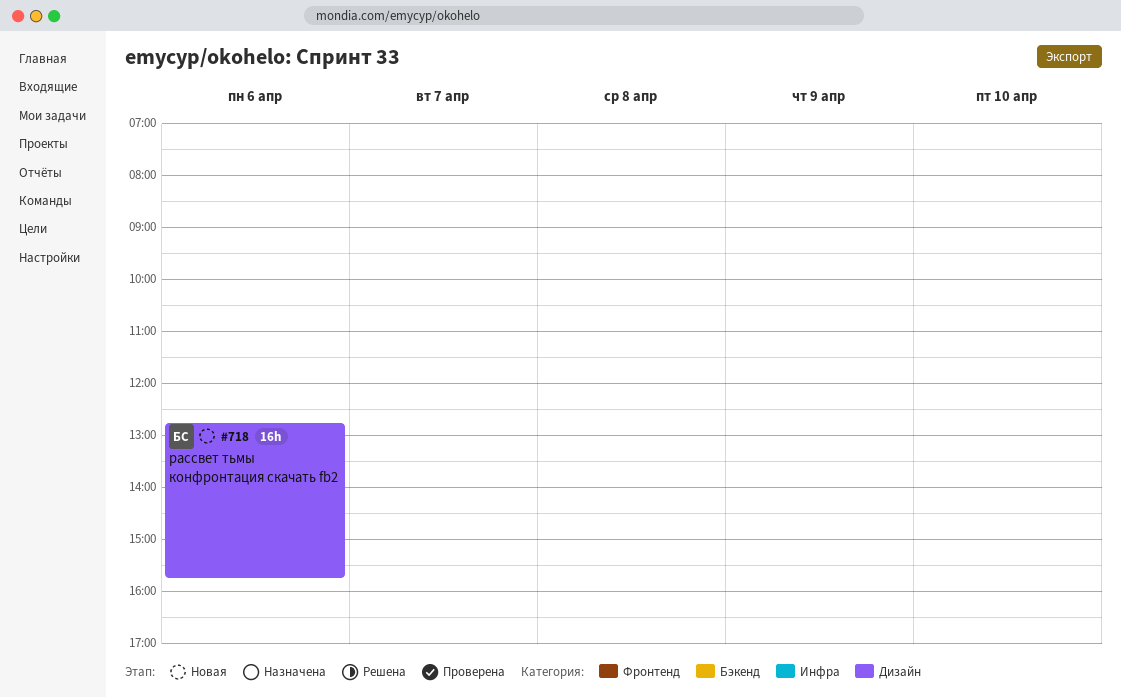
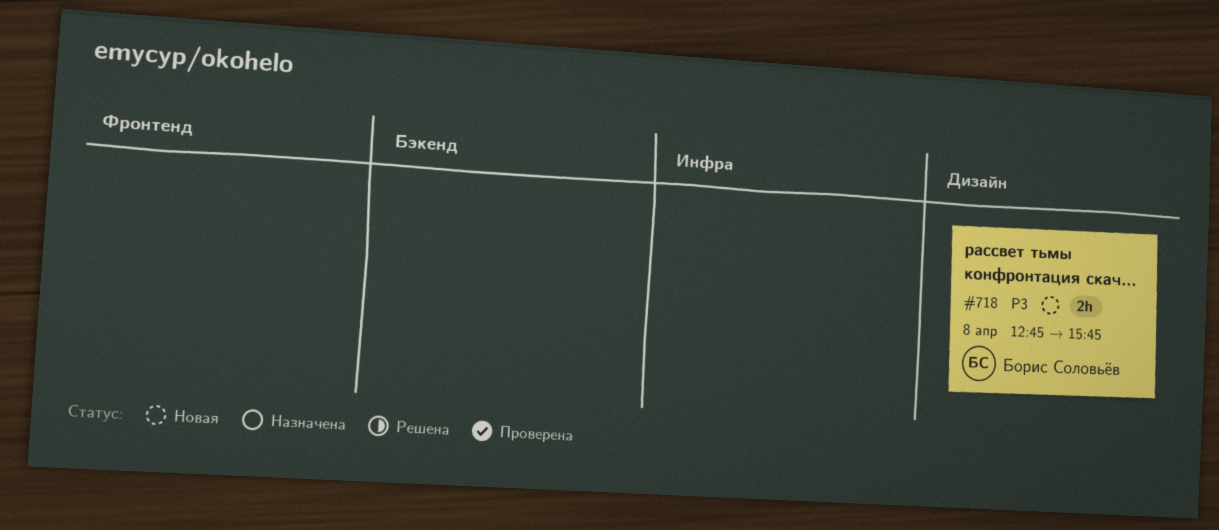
#718, estimate: 16h -> 2h
#718, day: Apr 6 -> Apr 8

